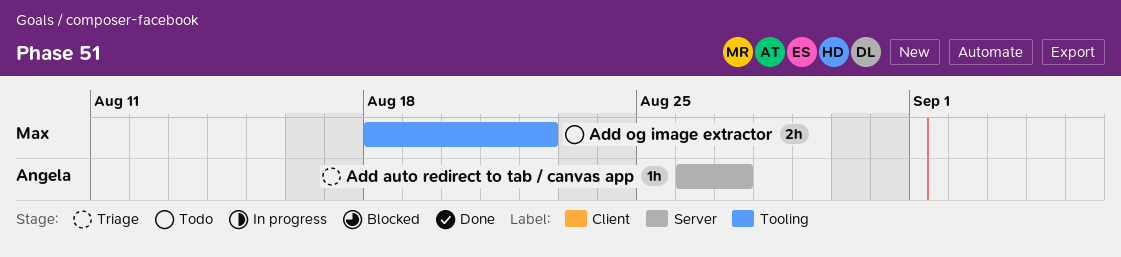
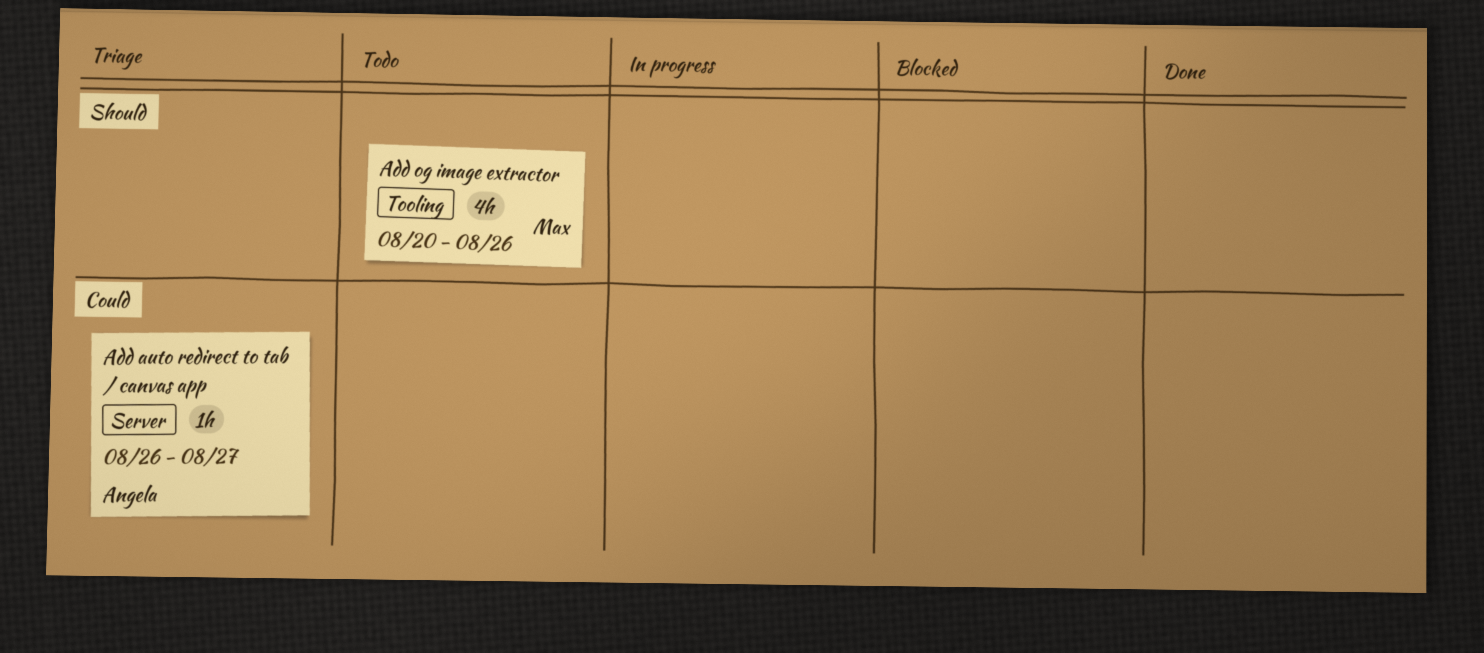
Add og image extractor, estimate: 2h -> 4h
Add og image extractor, start: Aug 18 -> Aug 20
Add og image extractor, due: Aug 22 -> Aug 26

